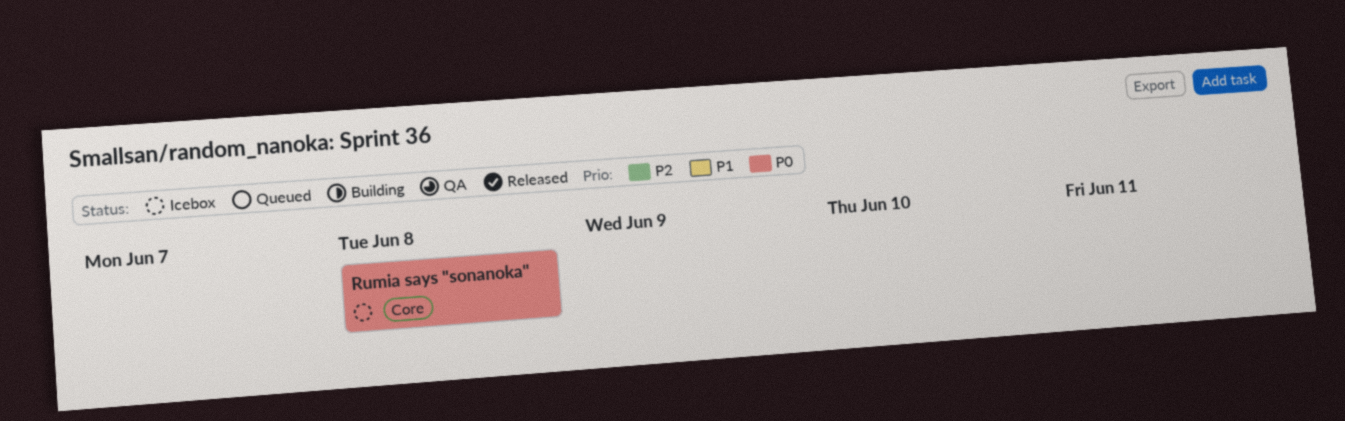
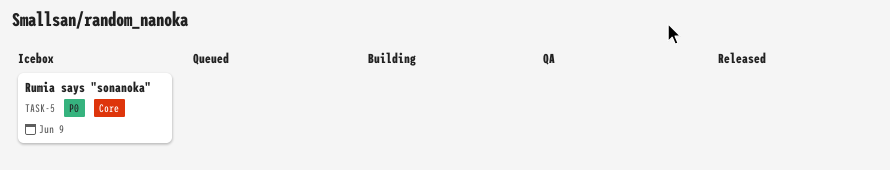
Rumia says "sonanoka", due: Jun 8 -> Jun 9

